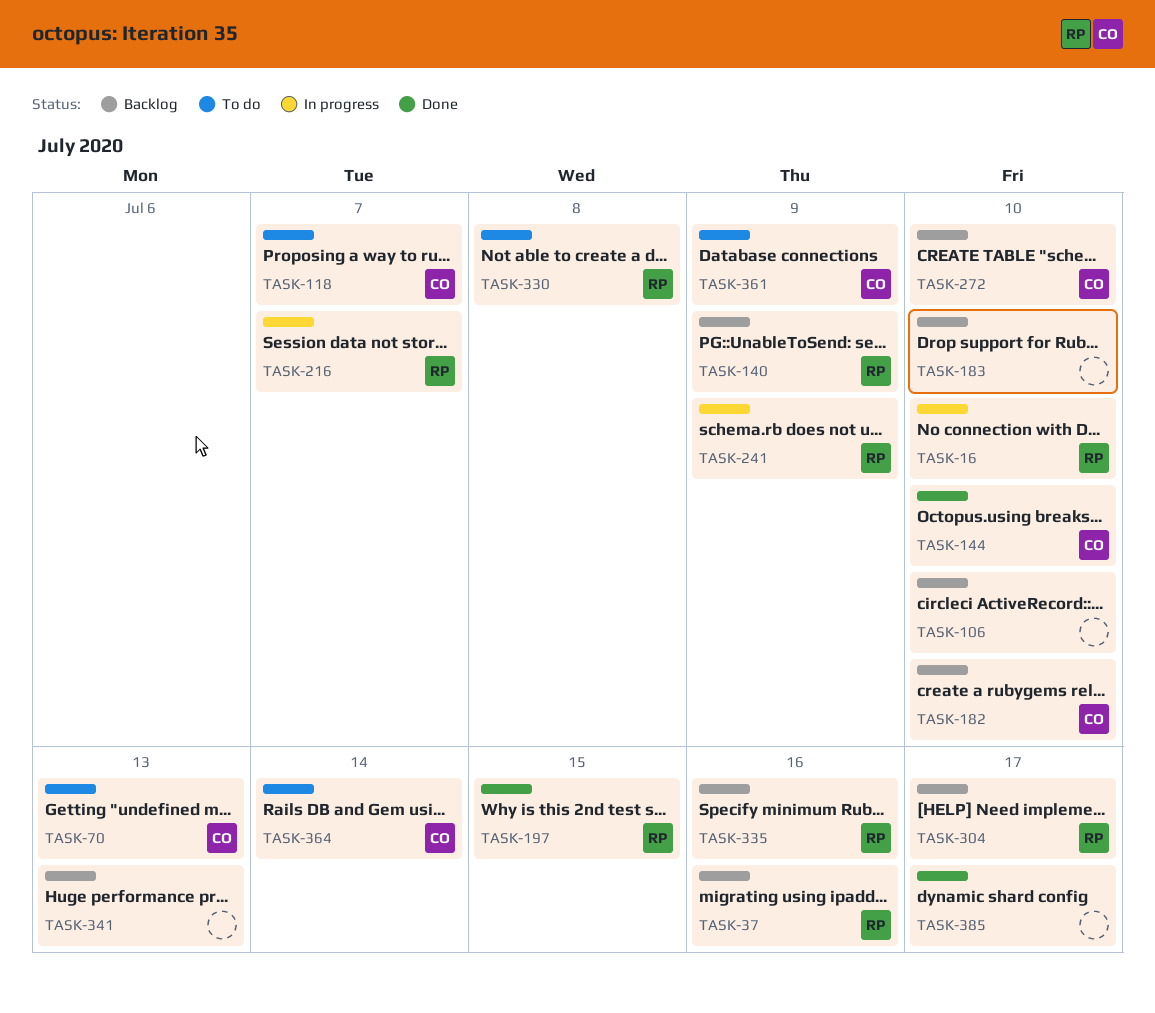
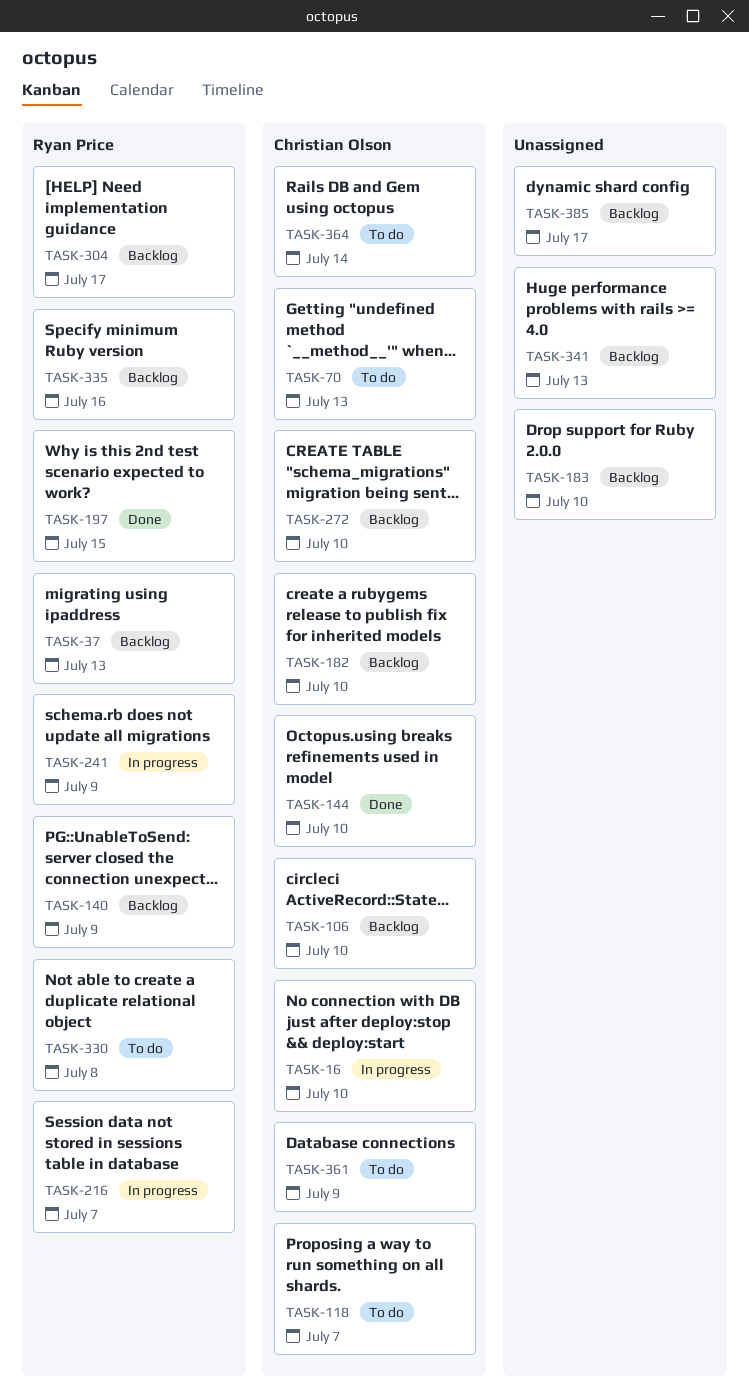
TASK-16, owner: Ryan Price -> Christian Olson
TASK-37, due: Jul 16 -> Jul 13
TASK-106, owner: none -> Christian Olson
TASK-385, status: Done -> Backlog

